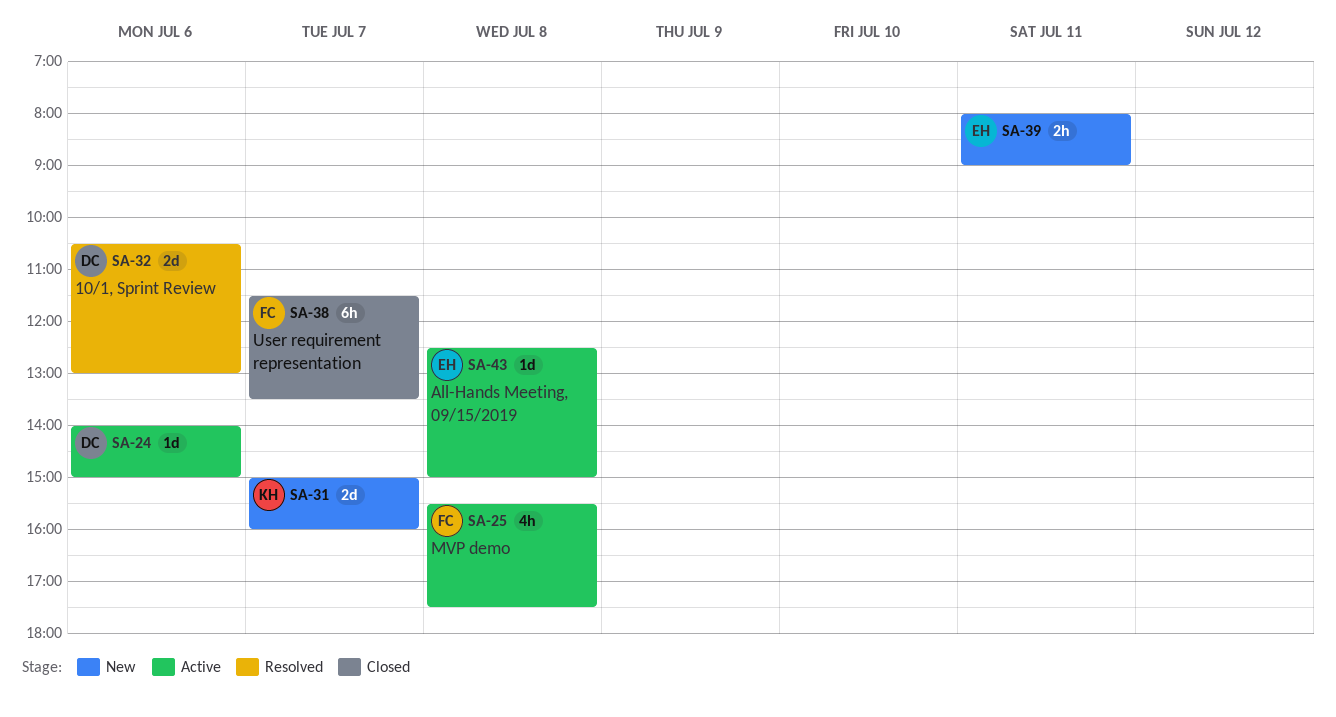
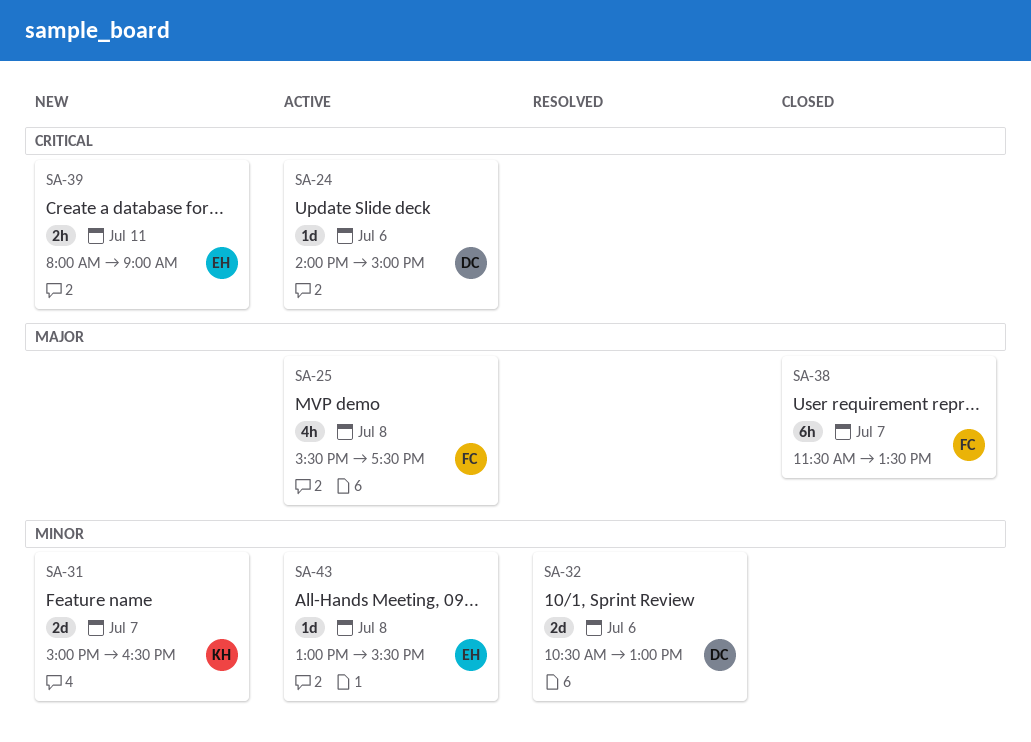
SA-31, ends: 16:00 -> 16:30
SA-43, begins: 12:30 -> 13:00
SA-43, ends: 15:00 -> 15:30

